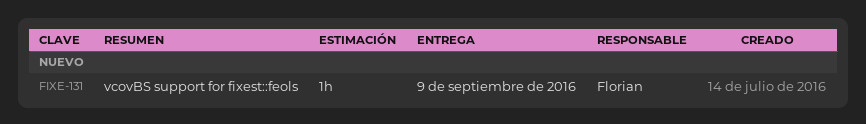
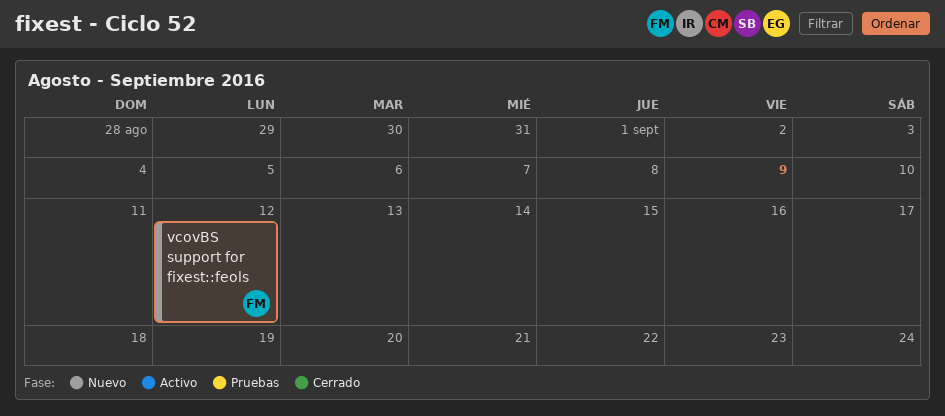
vcovBS support for fixest::feols, due: Sep 9 -> Sep 12

